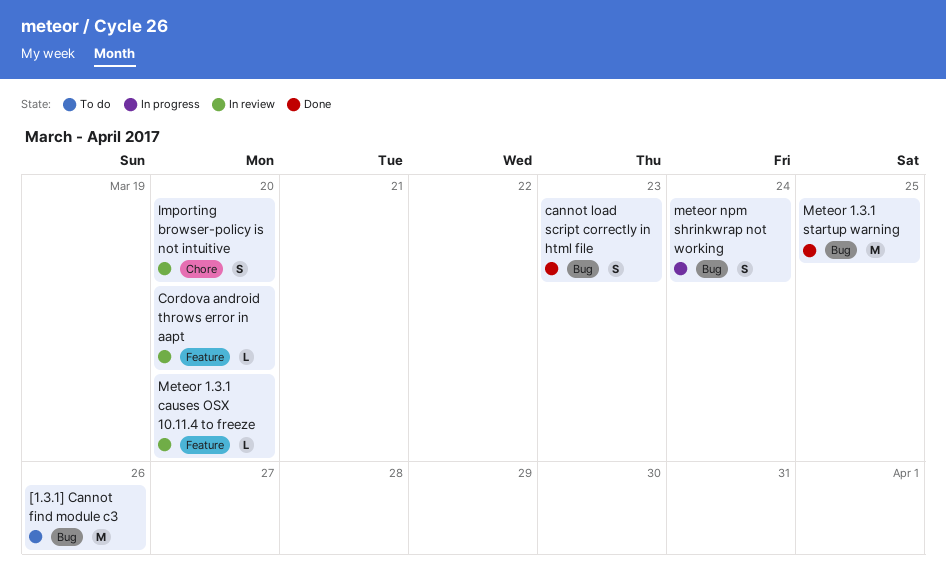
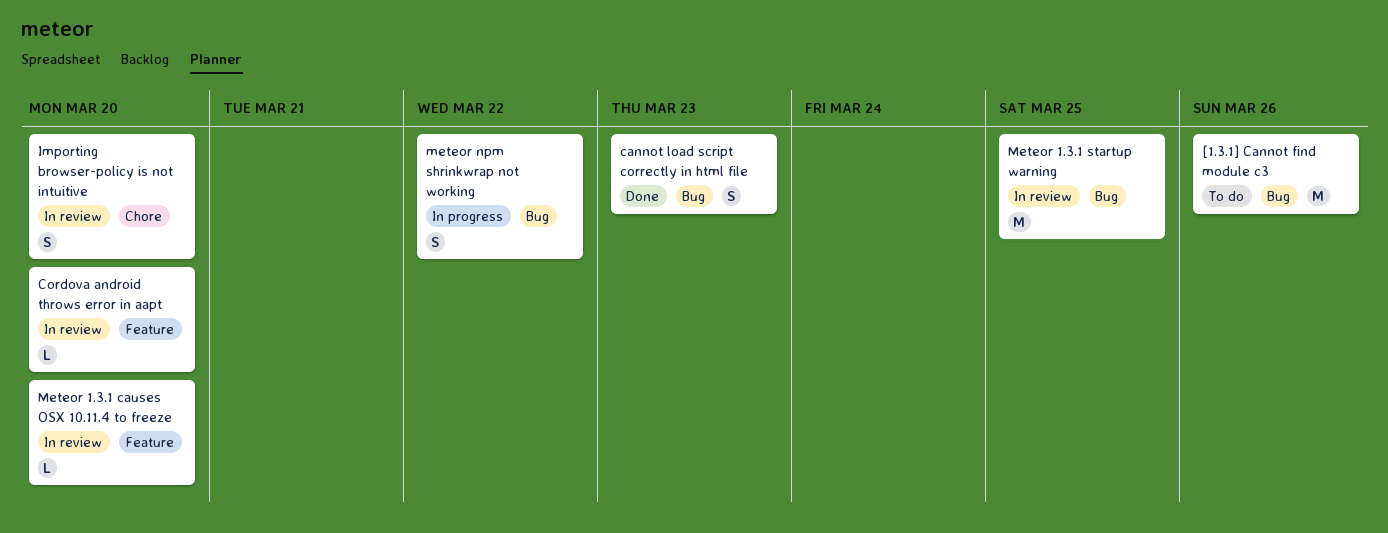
Meteor 1.3.1 startup warning, status: Done -> In review
meteor npm shrinkwrap not working, due: Mar 24 -> Mar 22

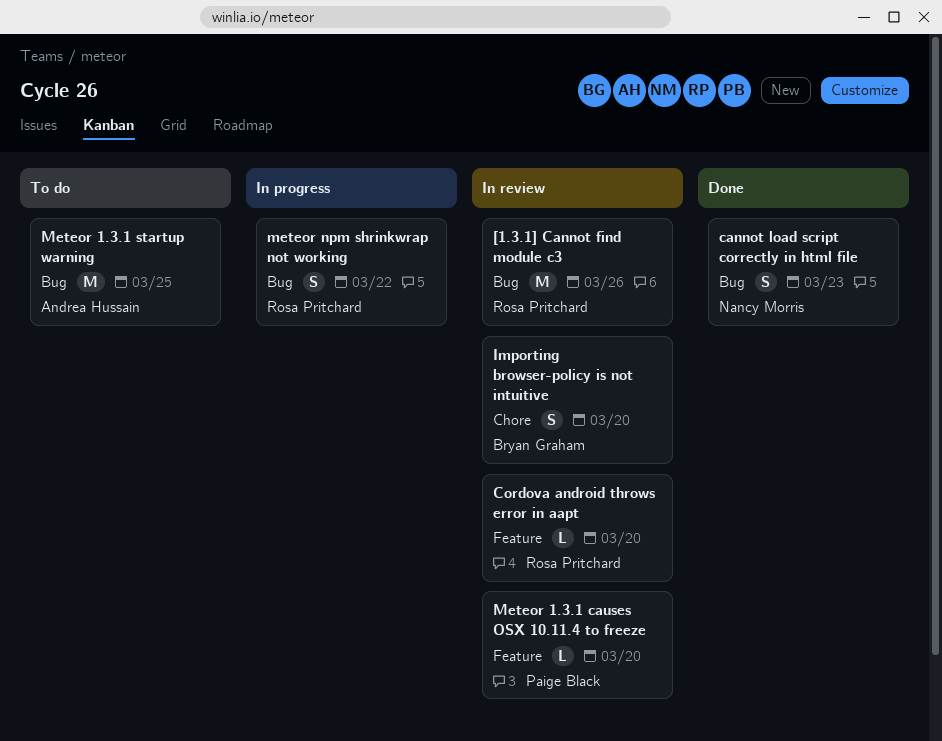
[1.3.1] Cannot find module c3, status: To do -> In review
Meteor 1.3.1 startup warning, status: In review -> To do

